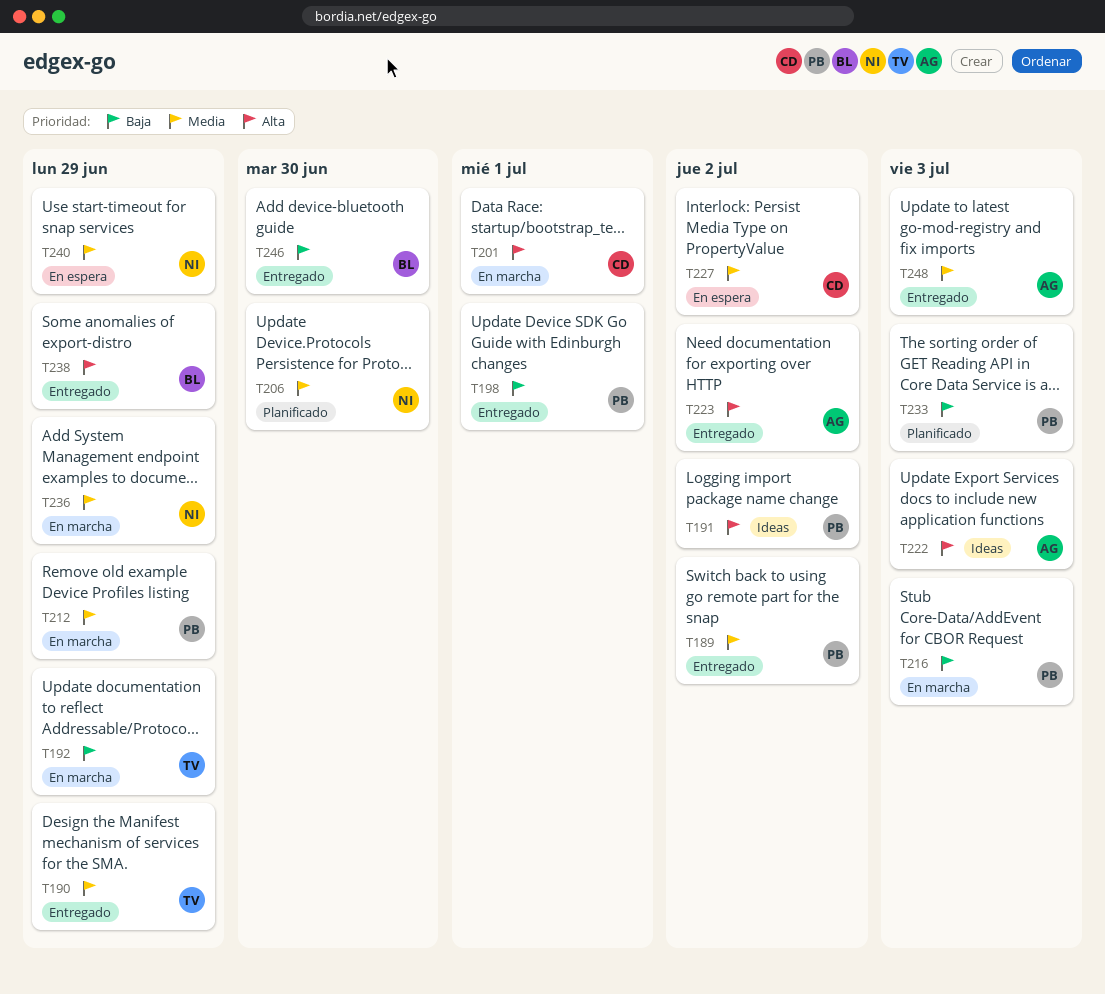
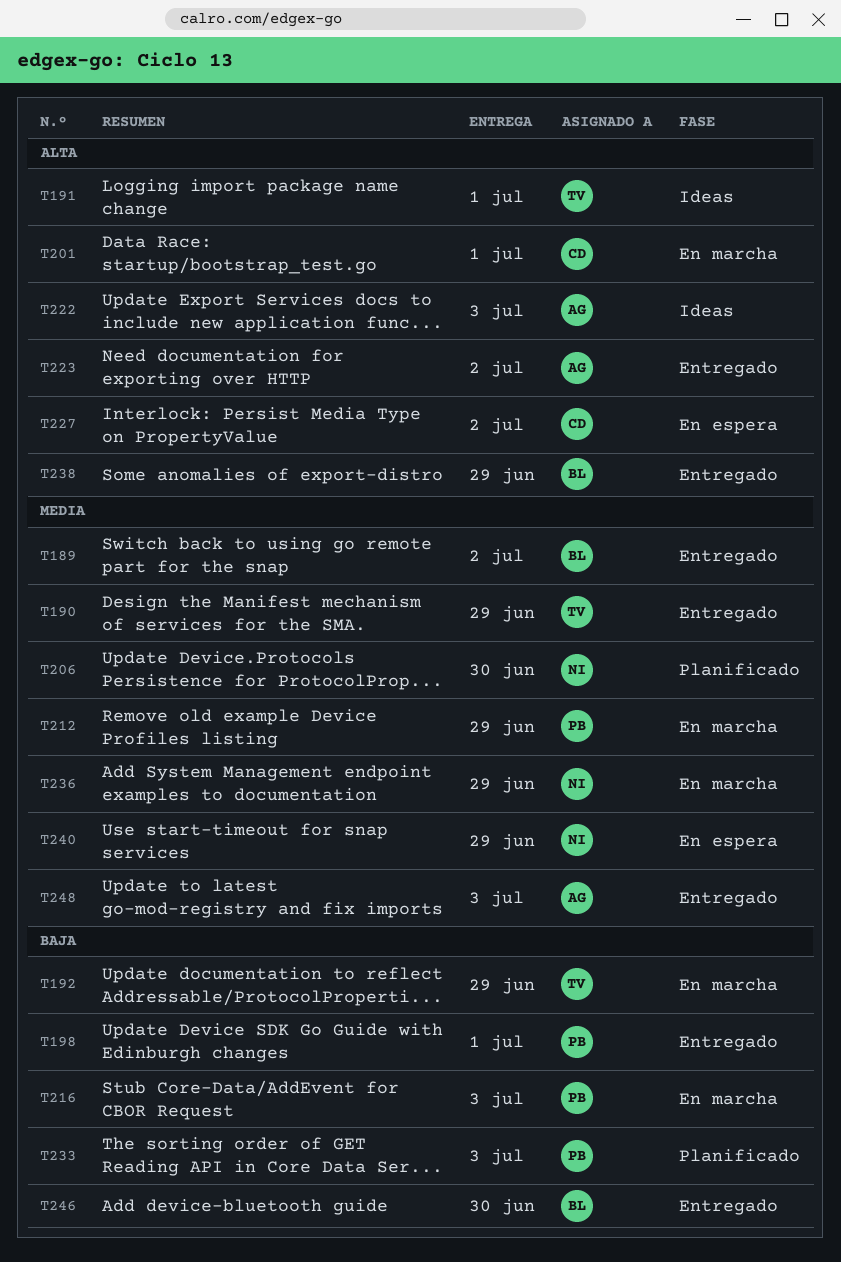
T189, owner: PB -> BL
T191, owner: PB -> TV
T191, due: Jul 2 -> Jul 1
T227, priority: Media -> Alta

